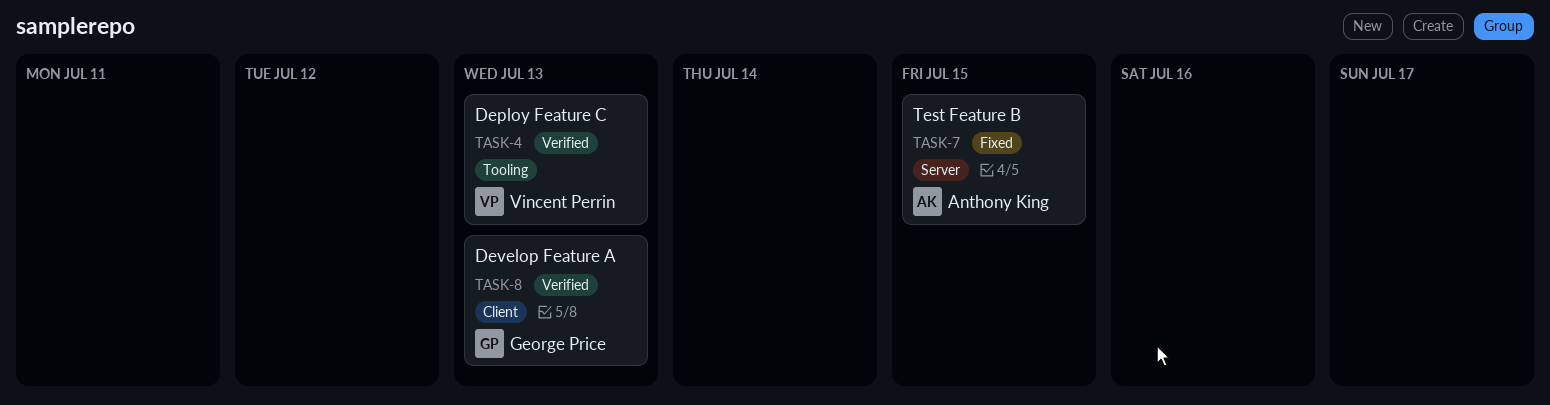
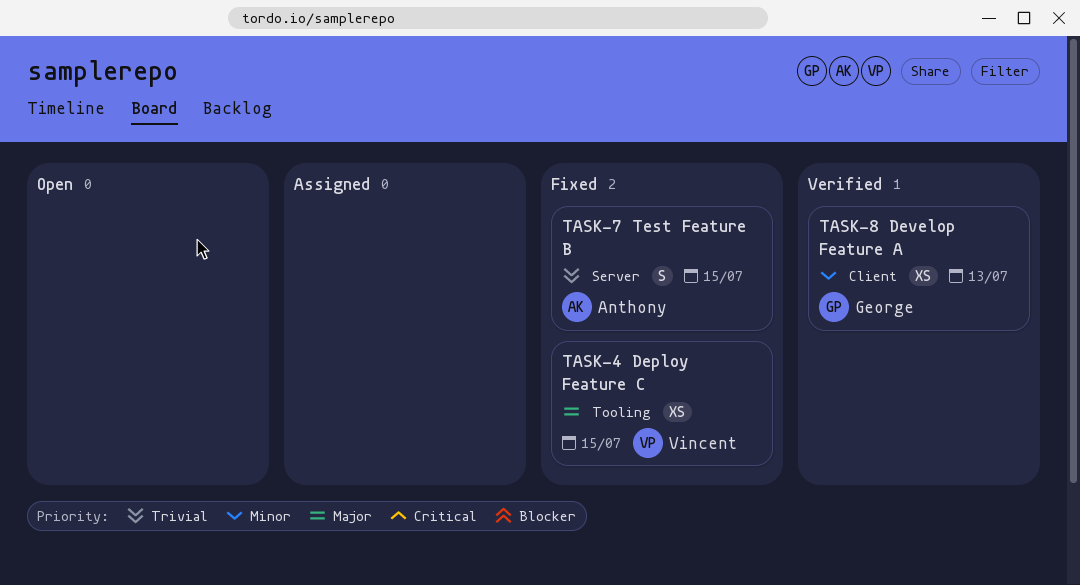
TASK-4, status: Verified -> Fixed
TASK-4, due: Jul 13 -> Jul 15

